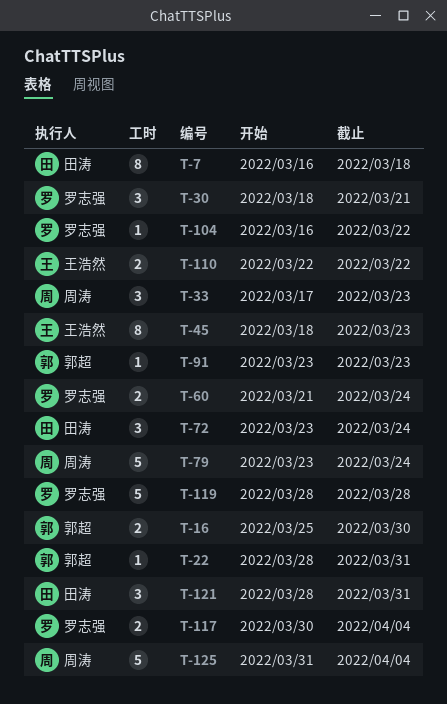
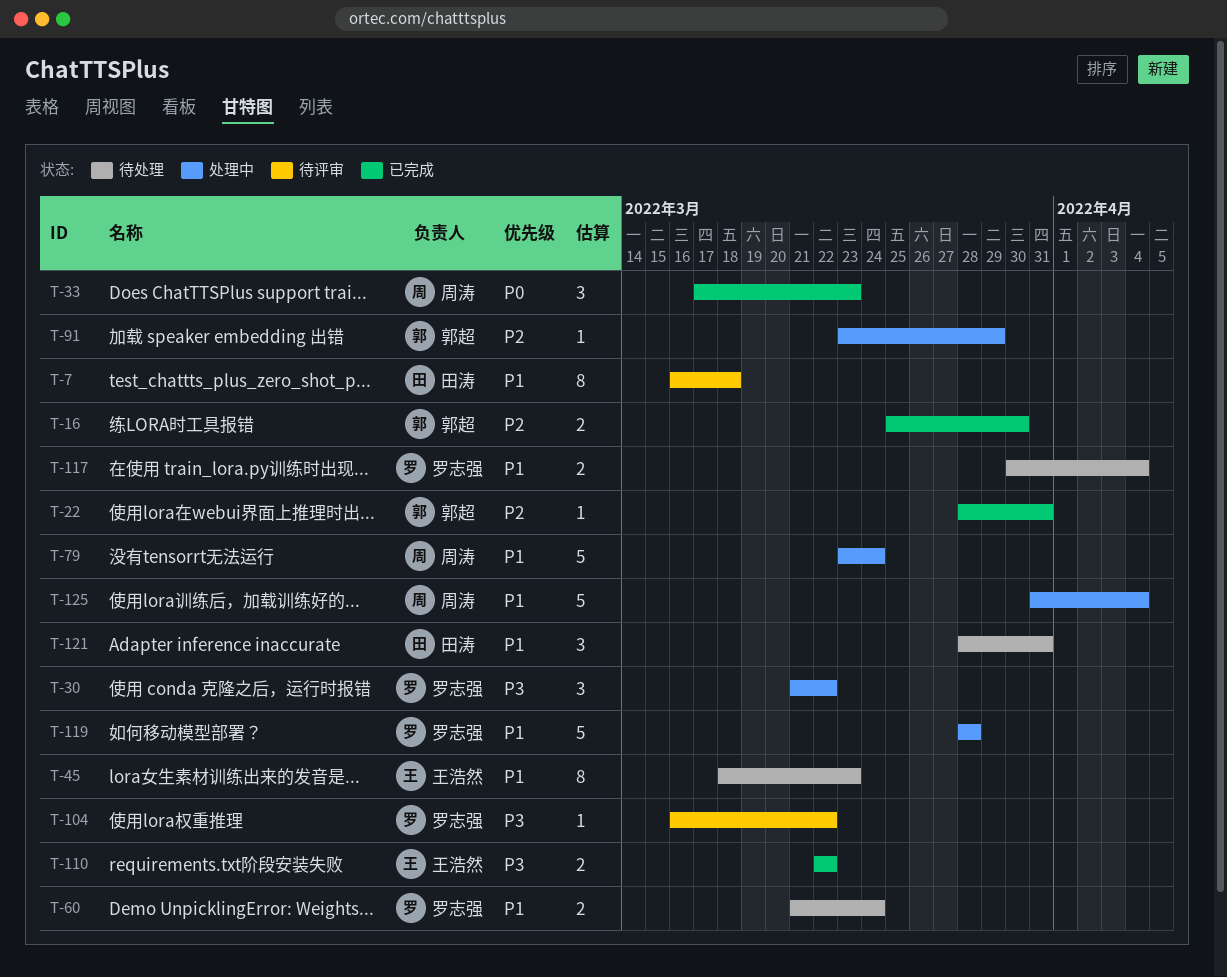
T-30, start: Mar 18 -> Mar 21
T-30, due: Mar 21 -> Mar 22
T-72: present -> none
T-91, due: Mar 23 -> Mar 29

